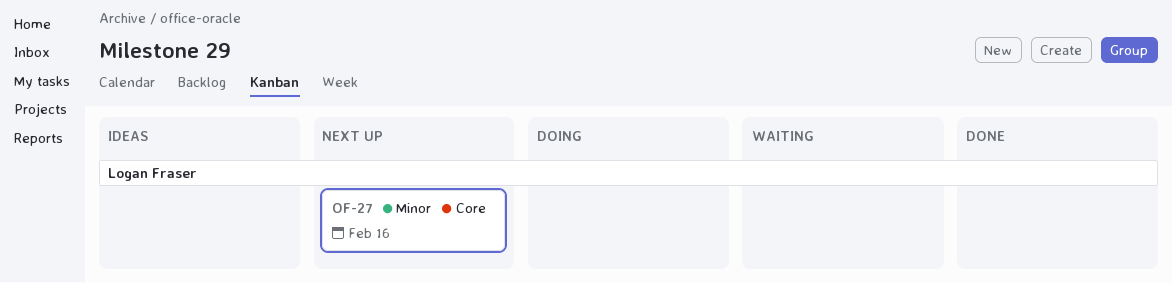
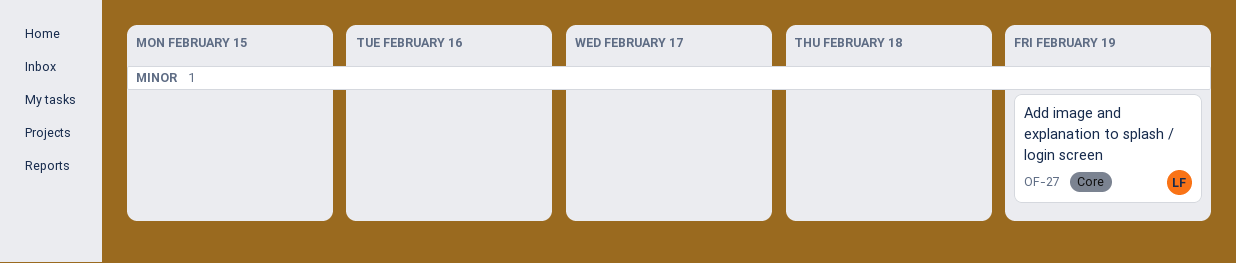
OF-27, due: Feb 16 -> Feb 19

